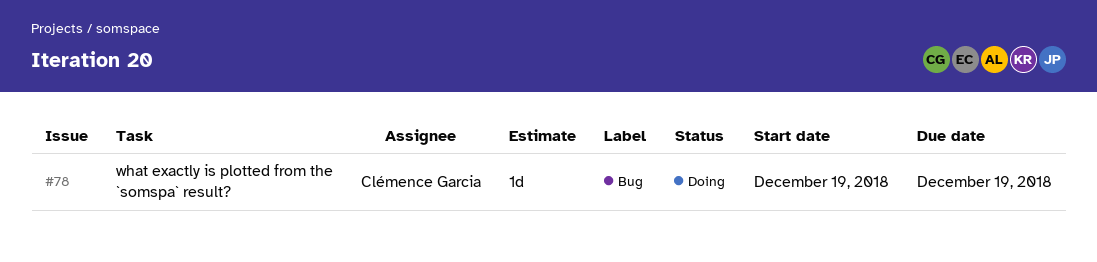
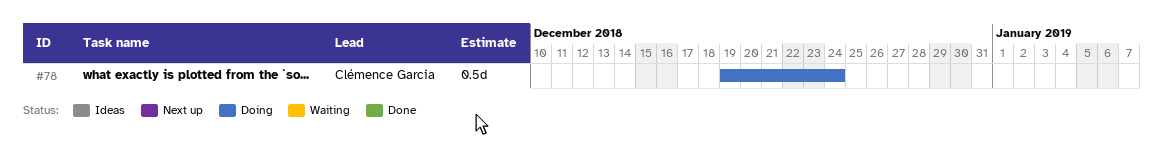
#78, estimate: 1d -> 0.5d
#78, due: Dec 19 -> Dec 24

